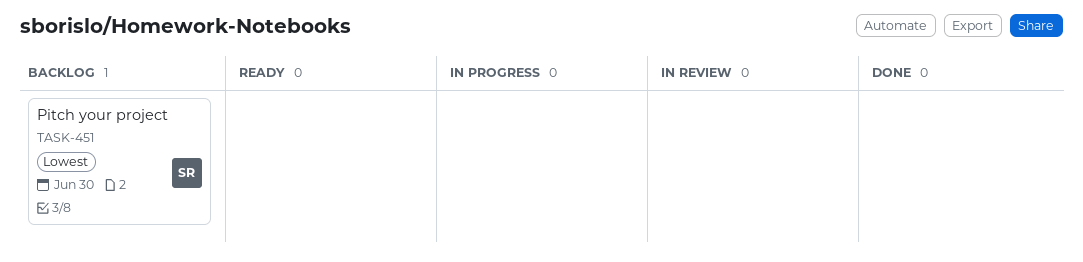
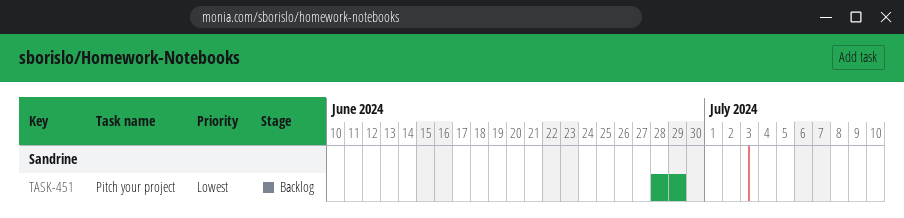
TASK-451, due: Jun 30 -> Jun 29

